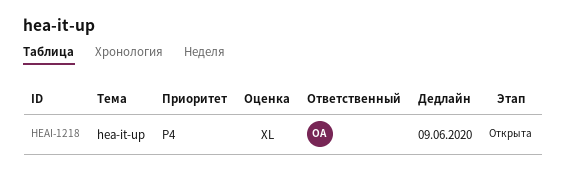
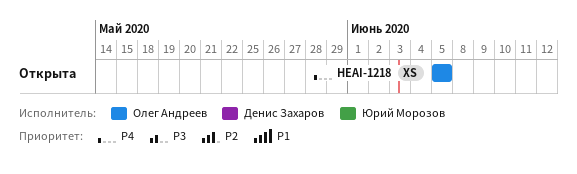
HEAI-1218, estimate: XL -> XS
HEAI-1218, due: Jun 9 -> Jun 5

